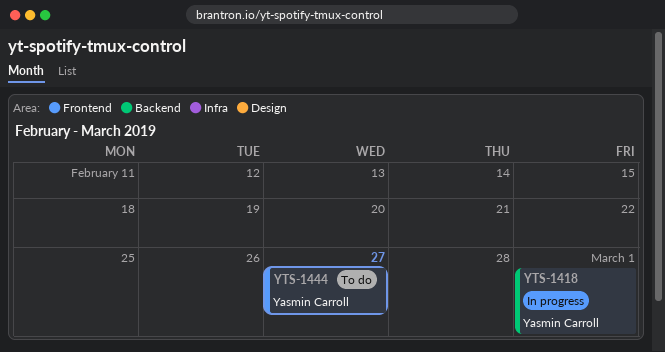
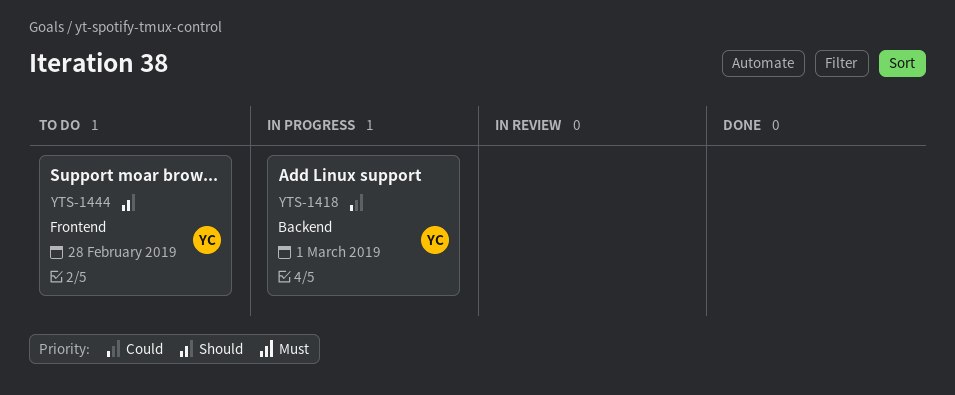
YTS-1444, due: Feb 27 -> Feb 28

